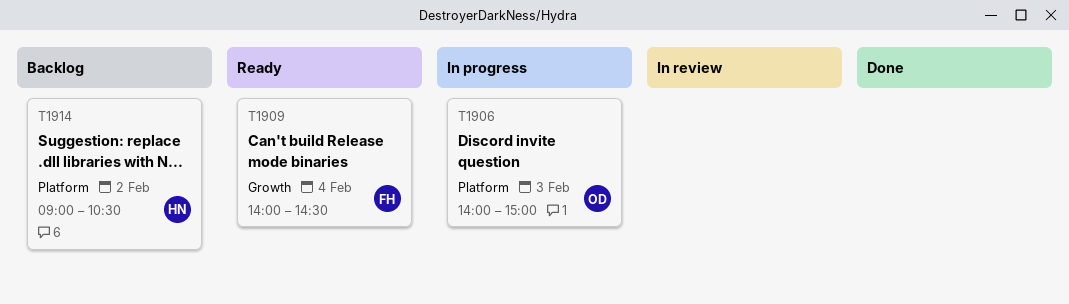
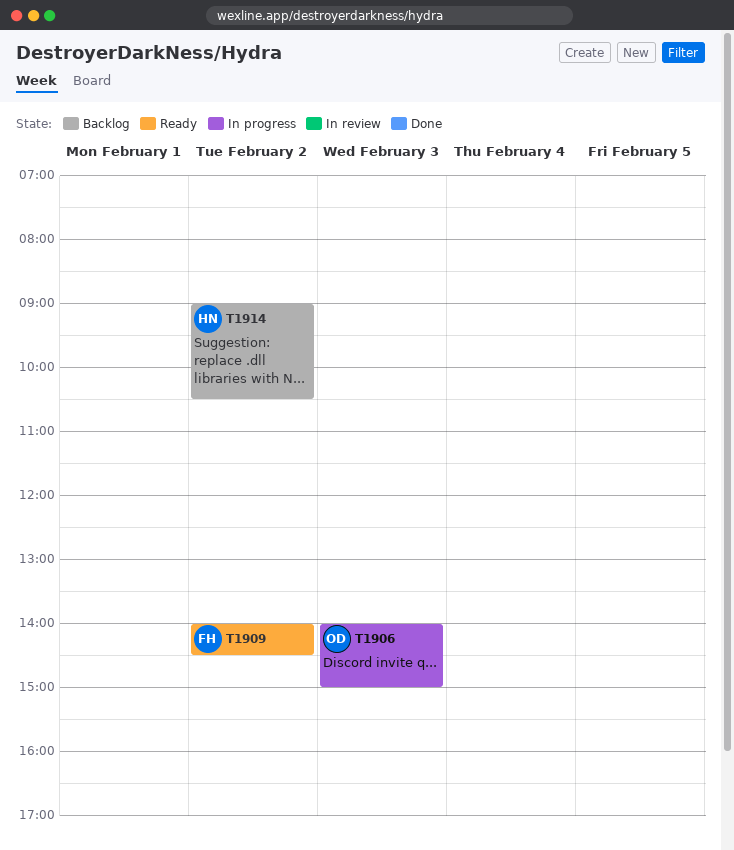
T1909, day: Feb 4 -> Feb 2

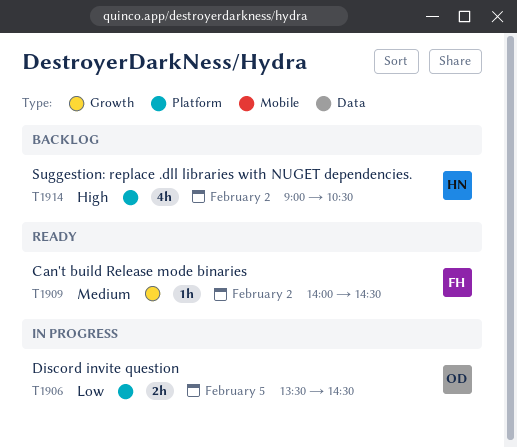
T1906, day: Feb 3 -> Feb 5
T1906, begins: 14:00 -> 13:30
T1906, ends: 15:00 -> 14:30

